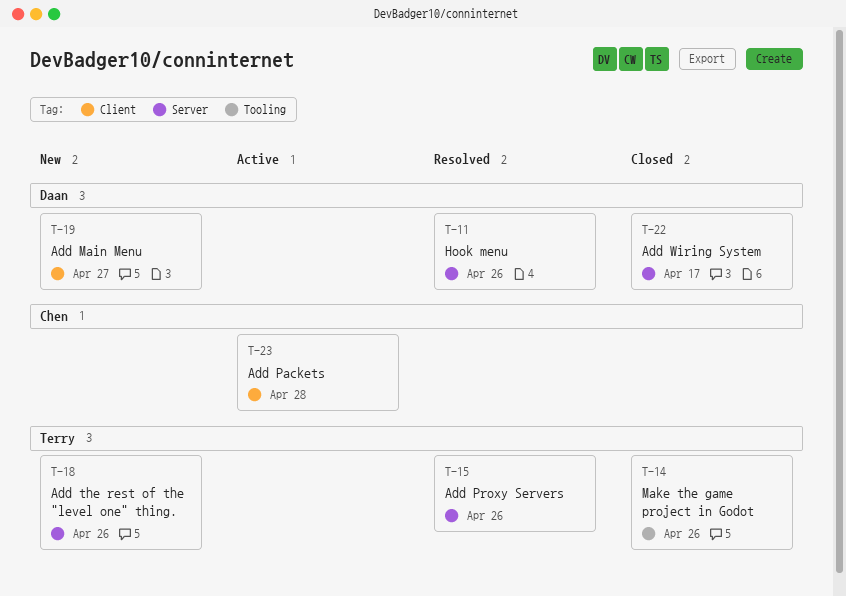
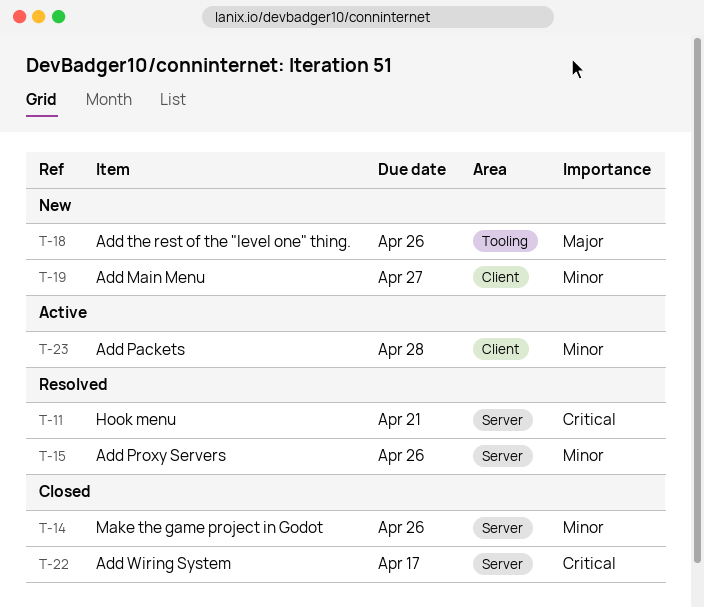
T-11, due: Apr 26 -> Apr 21
T-14, label: Tooling -> Server
T-18, label: Server -> Tooling

